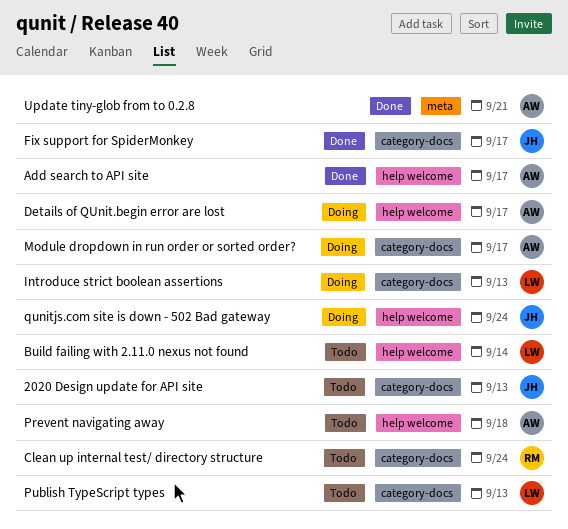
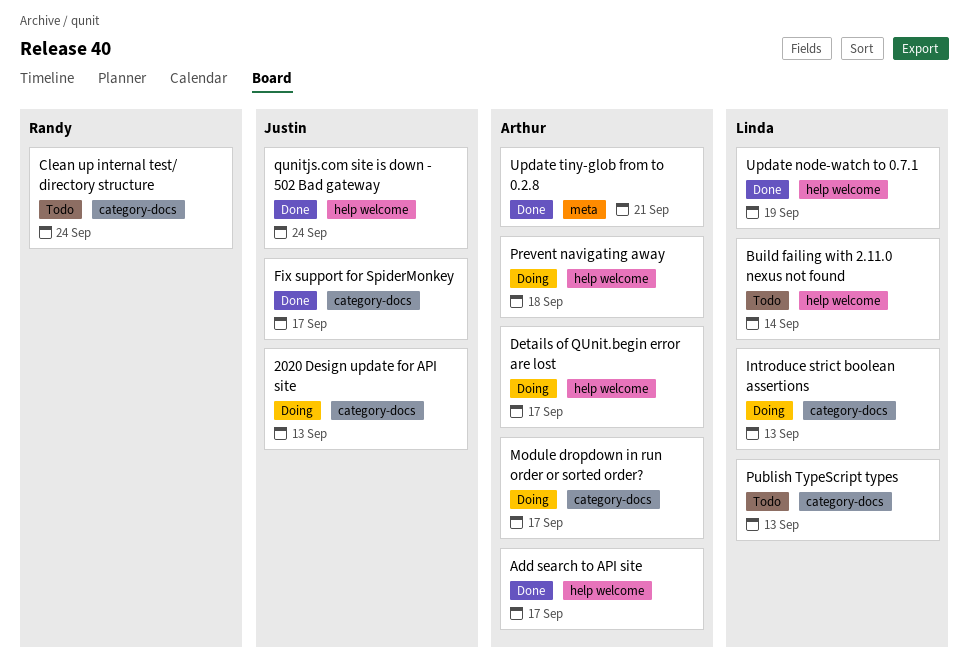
2020 Design update for API site, status: Todo -> Doing
Prevent navigating away, status: Todo -> Doing
qunitjs.com site is down - 502 Bad gateway, status: Doing -> Done
Update node-watch to 0.7.1: none -> present

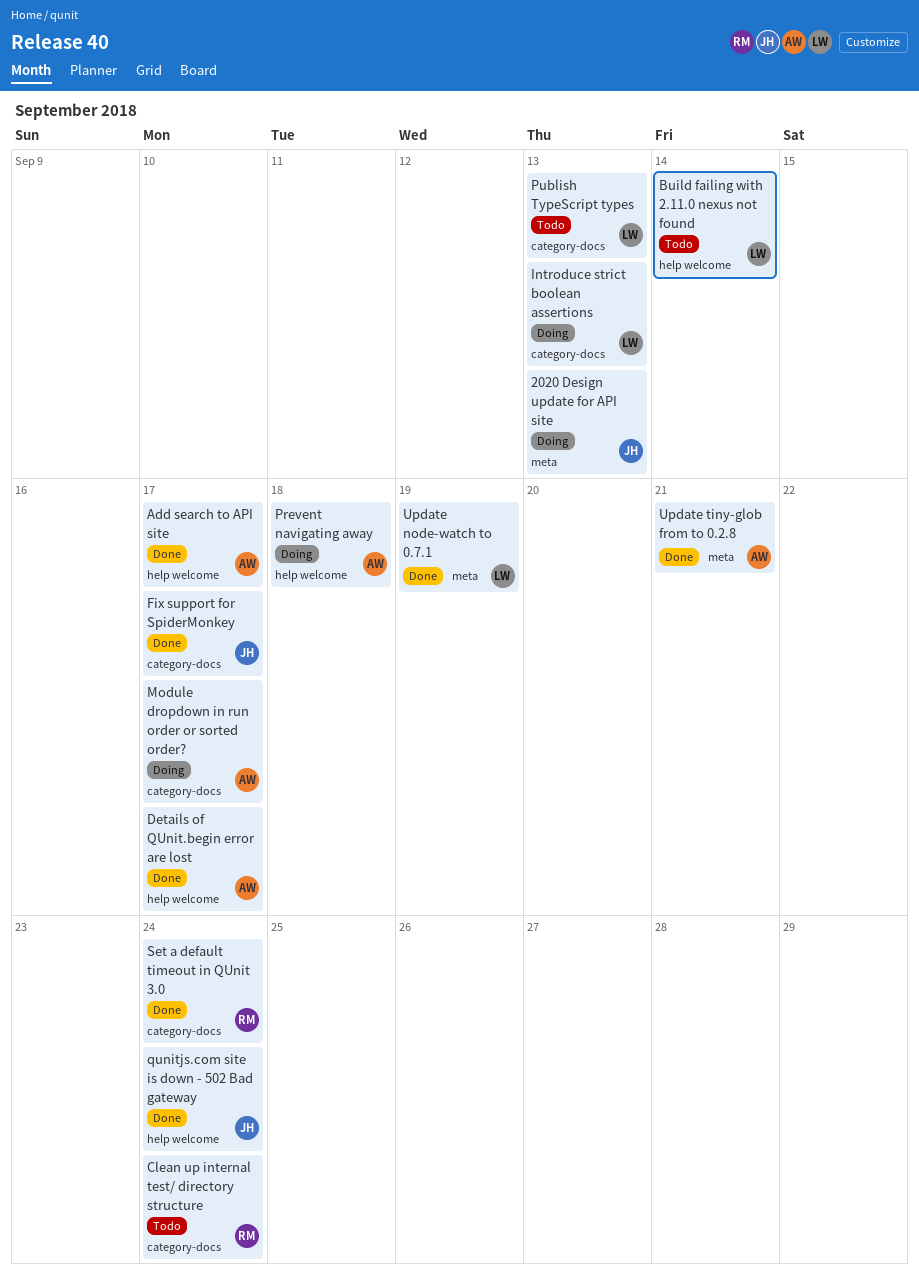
2020 Design update for API site, label: category-docs -> meta
Details of QUnit.begin error are lost, status: Doing -> Done
Set a default timeout in QUnit 3.0: none -> present
Update node-watch to 0.7.1, label: help welcome -> meta

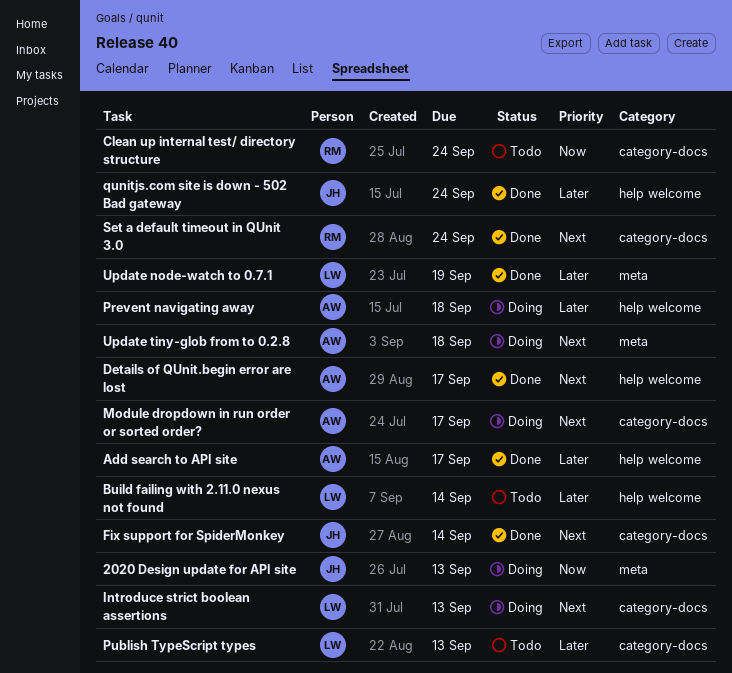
Fix support for SpiderMonkey, due: Sep 17 -> Sep 14
Update tiny-glob from to 0.2.8, status: Done -> Doing
Update tiny-glob from to 0.2.8, due: Sep 21 -> Sep 18

